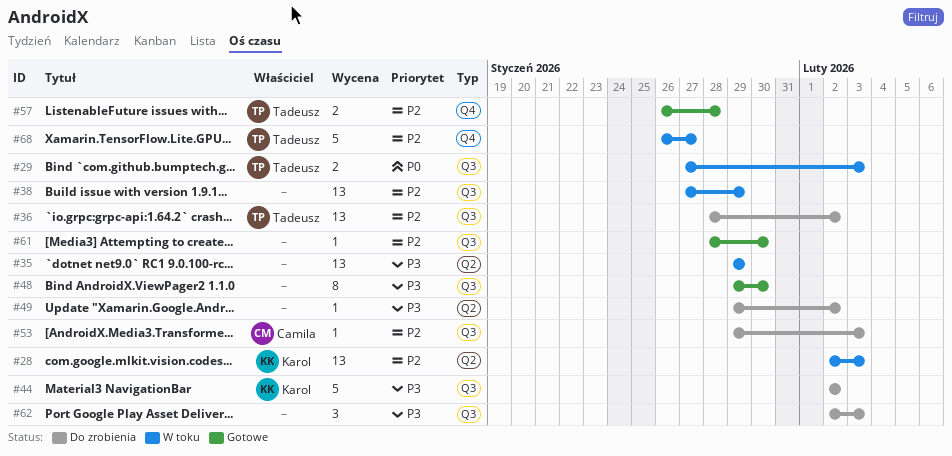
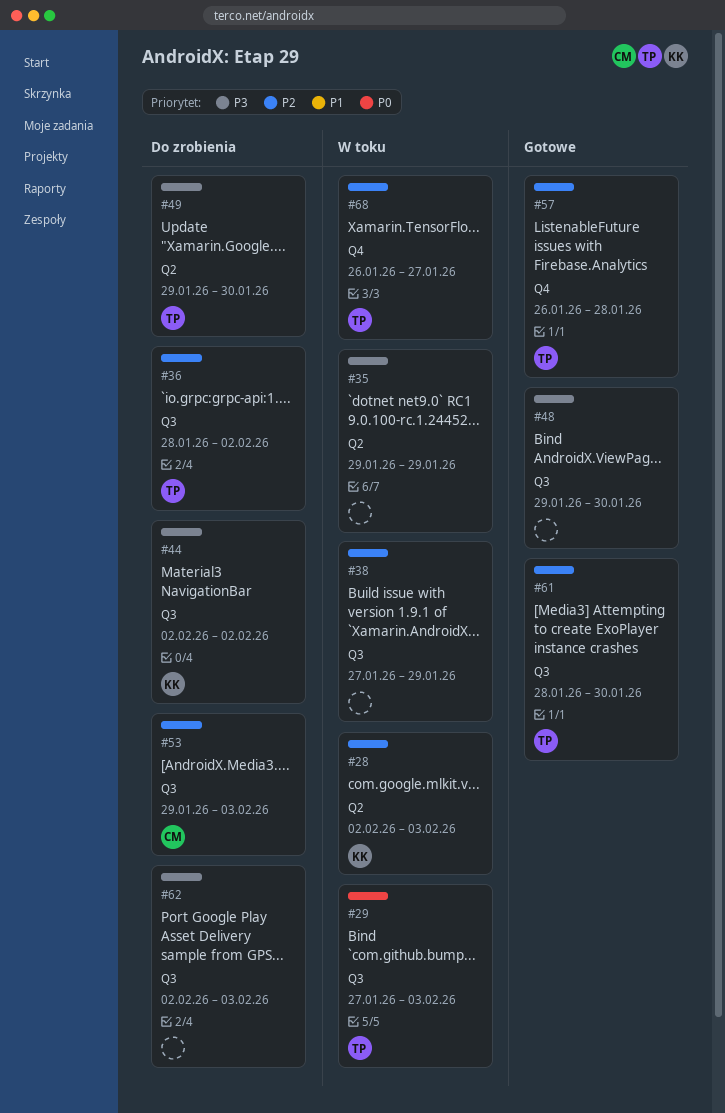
#49, owner: none -> Tadeusz
#49, due: Feb 2 -> Jan 30
#61, owner: none -> Tadeusz

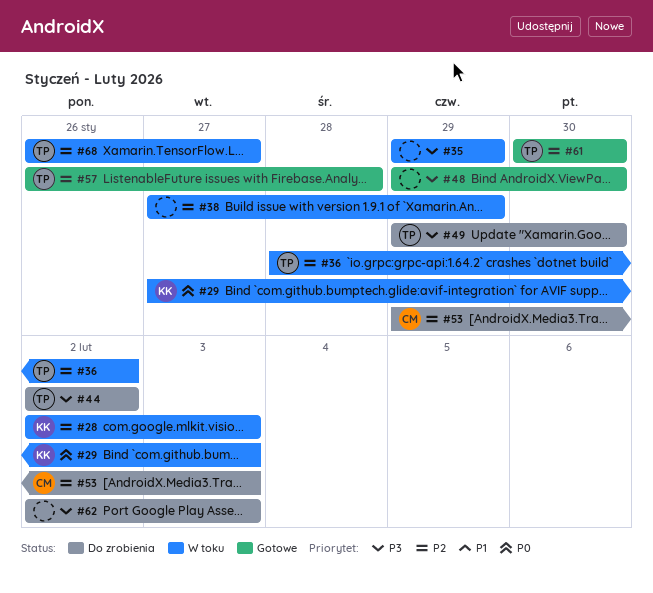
#29, owner: TP -> KK
#36, status: Do zrobienia -> W toku
#44, owner: KK -> TP
#61, start: Jan 28 -> Jan 30

